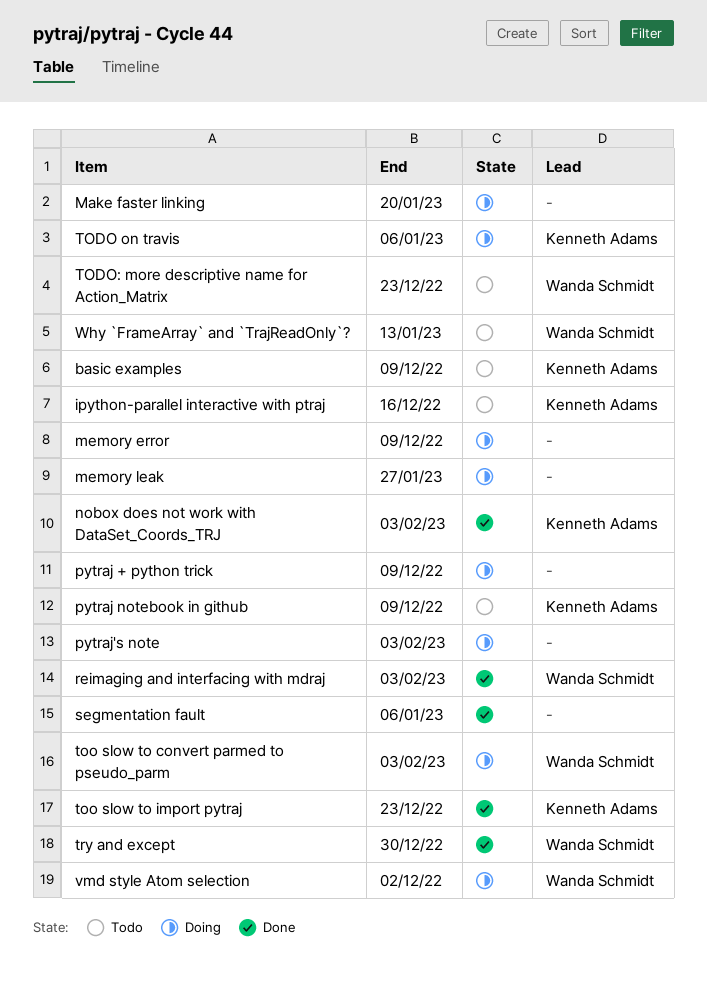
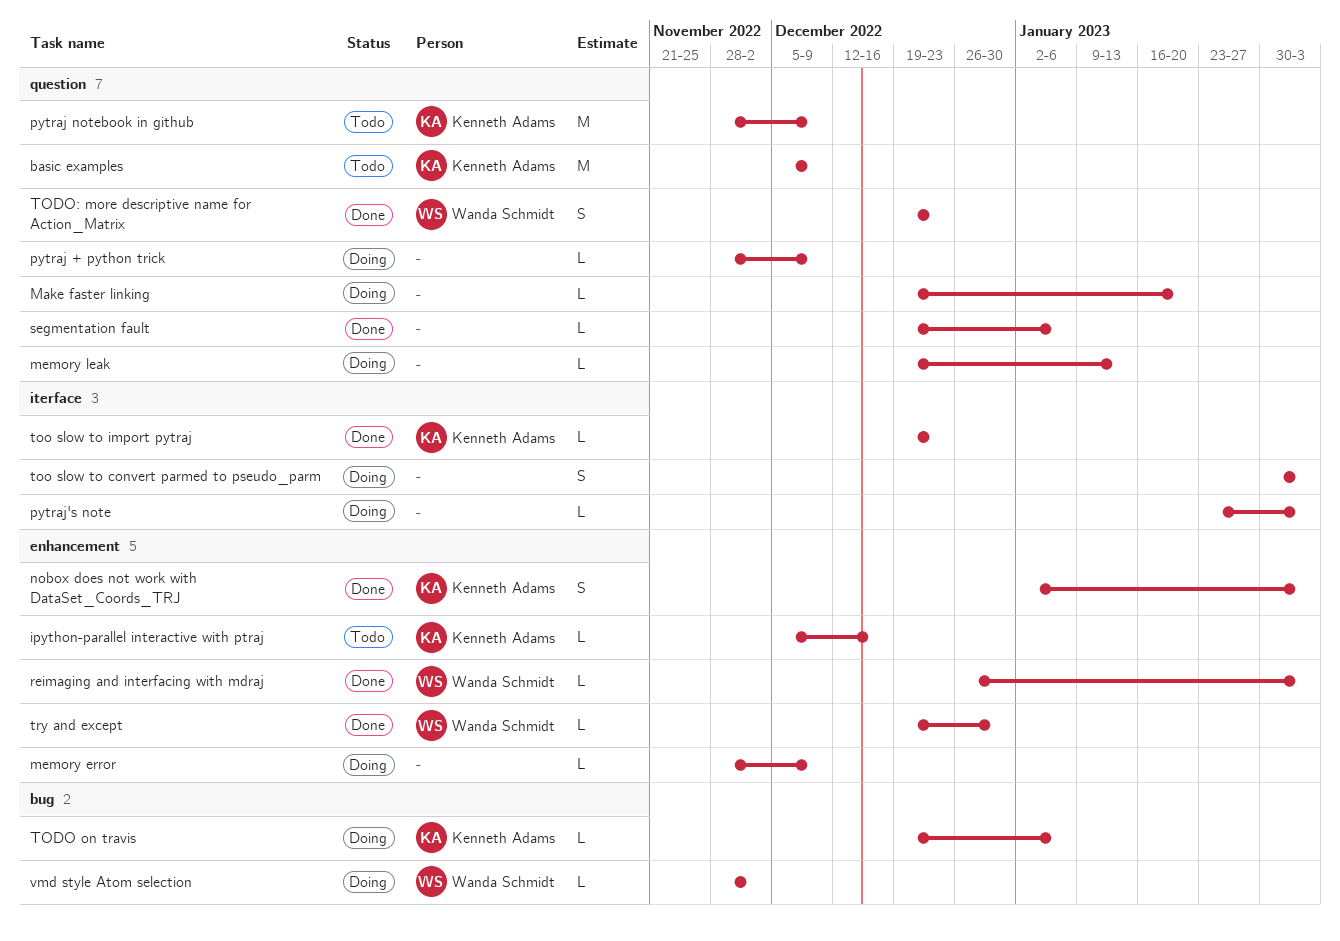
memory leak, due: Jan 27 -> Jan 13
TODO: more descriptive name for Action_Matrix, status: Todo -> Done
too slow to convert parmed to pseudo_parm, owner: Wanda Schmidt -> none
Why `FrameArray` and `TrajReadOnly`?: present -> none

